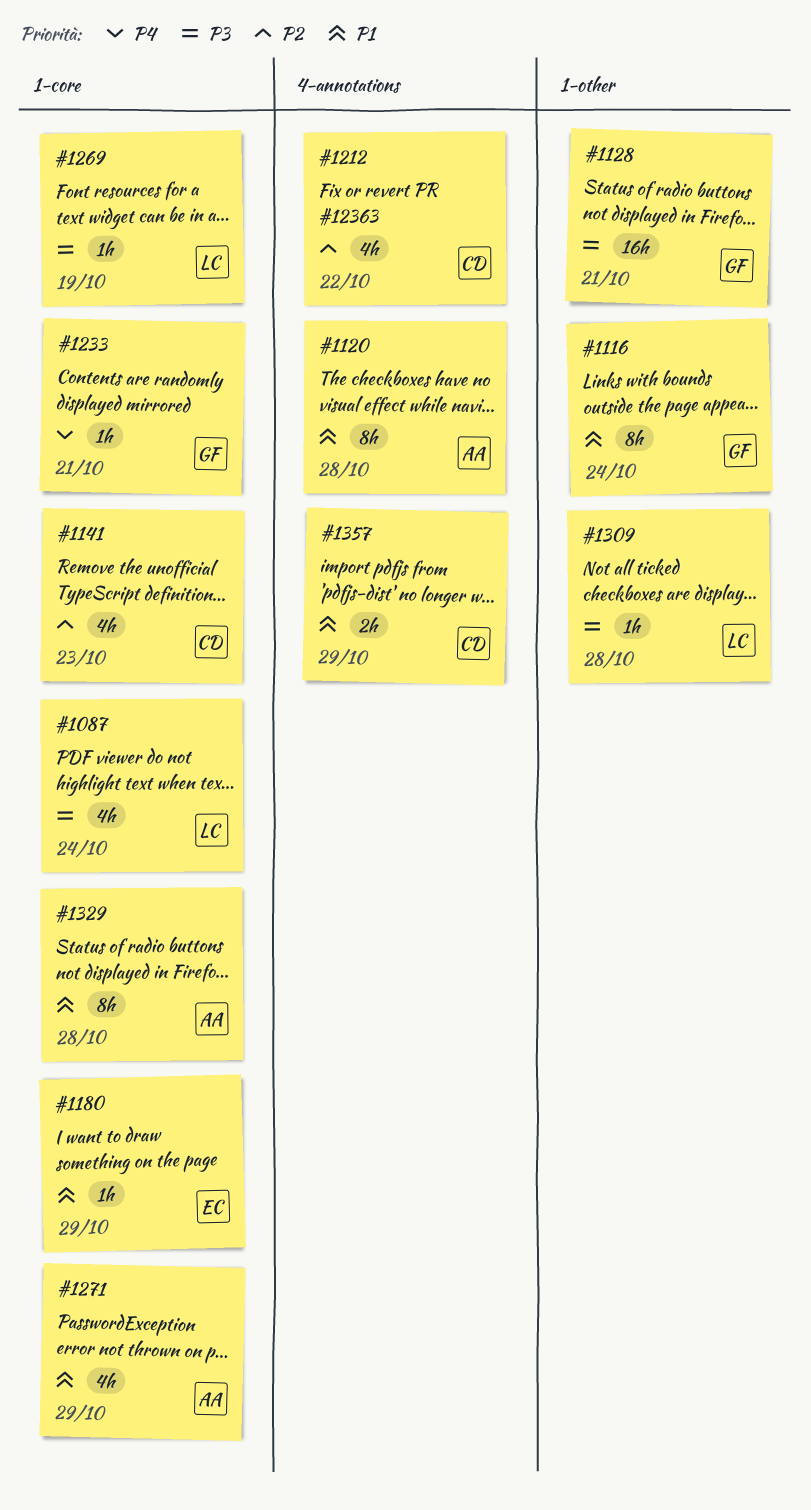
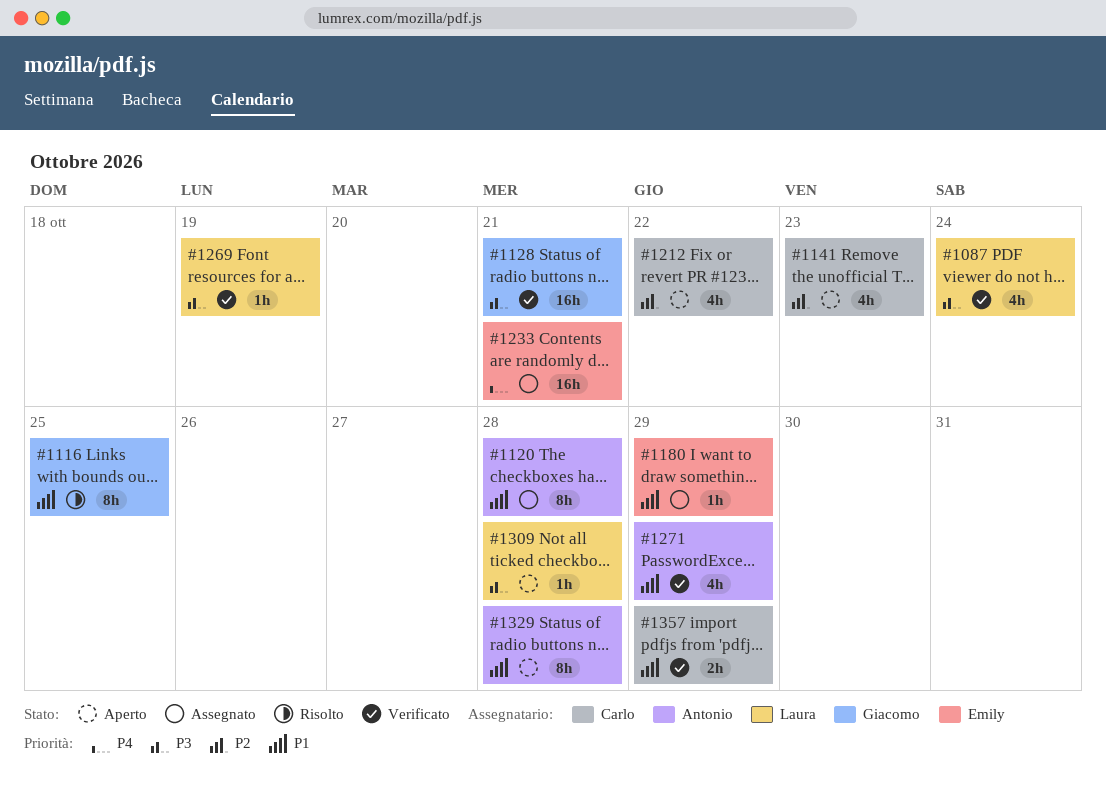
#1116, due: Oct 24 -> Oct 25
#1233, owner: Giacomo -> Emily
#1233, estimate: 1h -> 16h

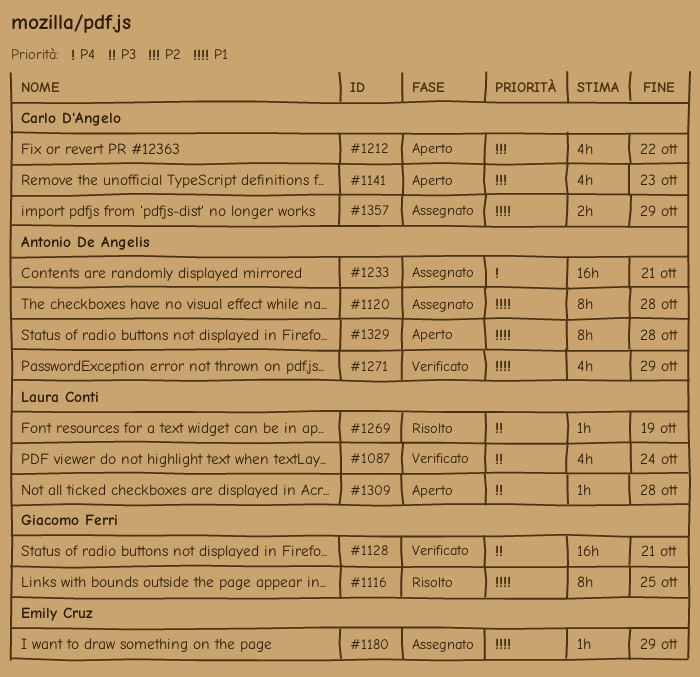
#1233, owner: Emily Cruz -> Antonio De Angelis
#1269, status: Verificato -> Risolto
#1357, status: Verificato -> Assegnato

